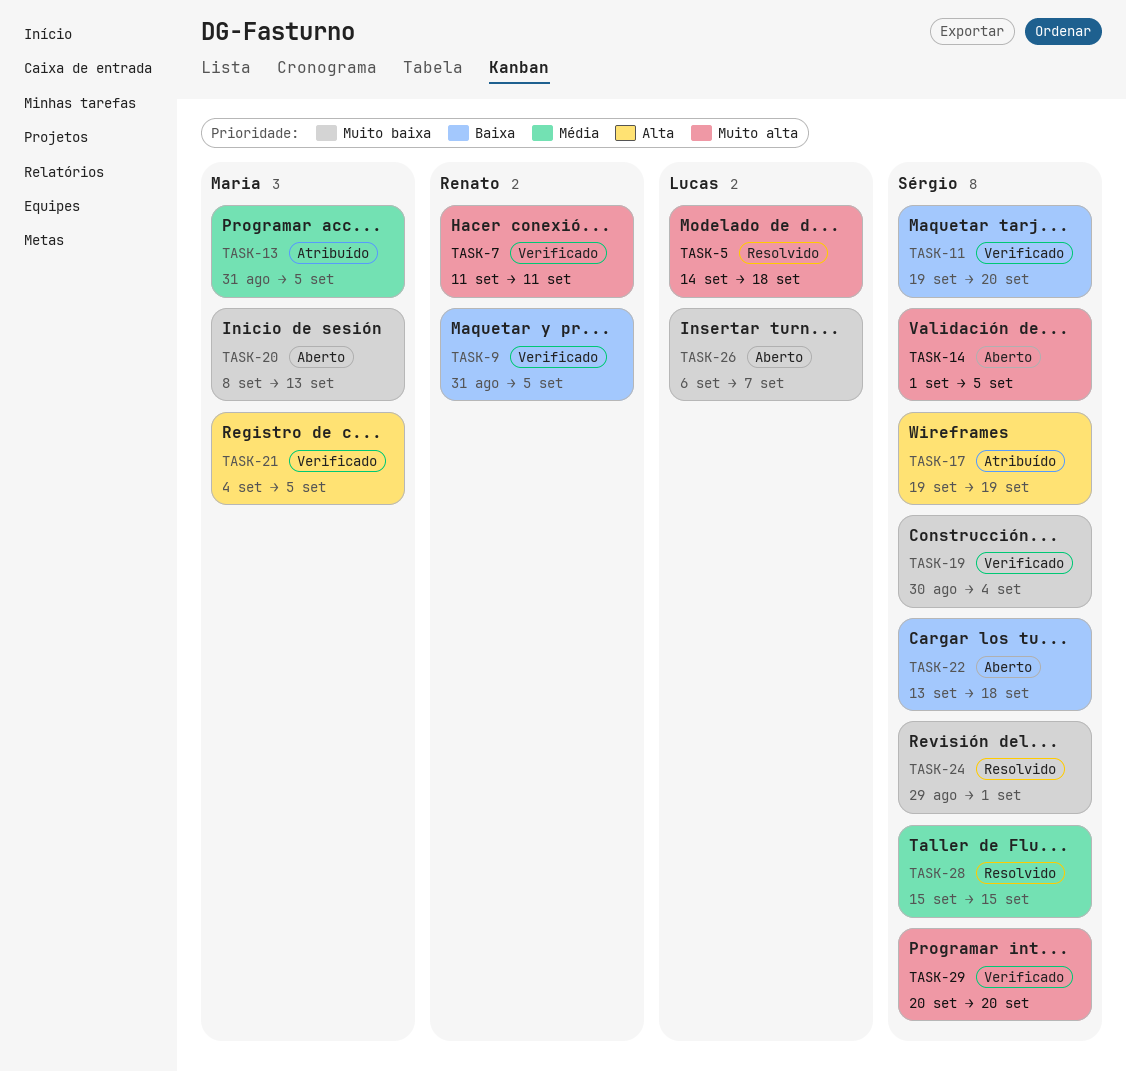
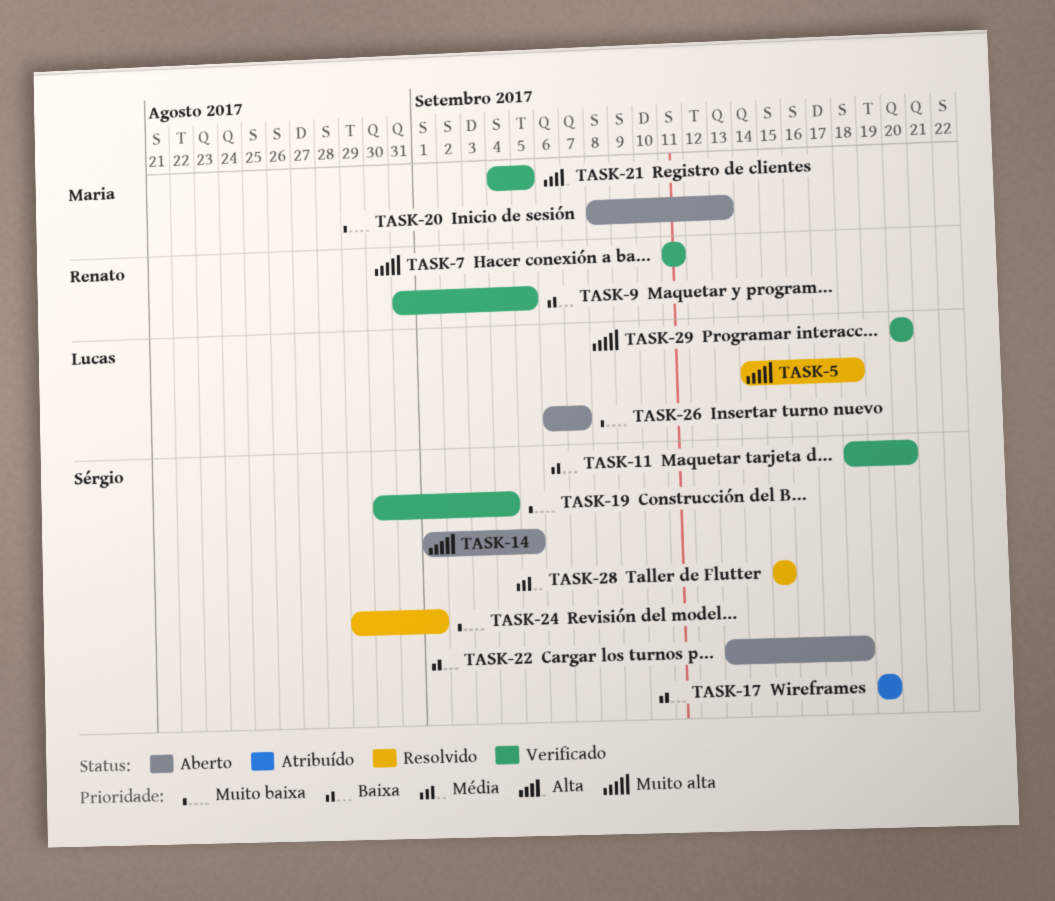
TASK-11, start: Sep 19 -> Sep 18
TASK-13: present -> none
TASK-17, priority: Alta -> Baixa
TASK-29, owner: Sérgio -> Lucas

